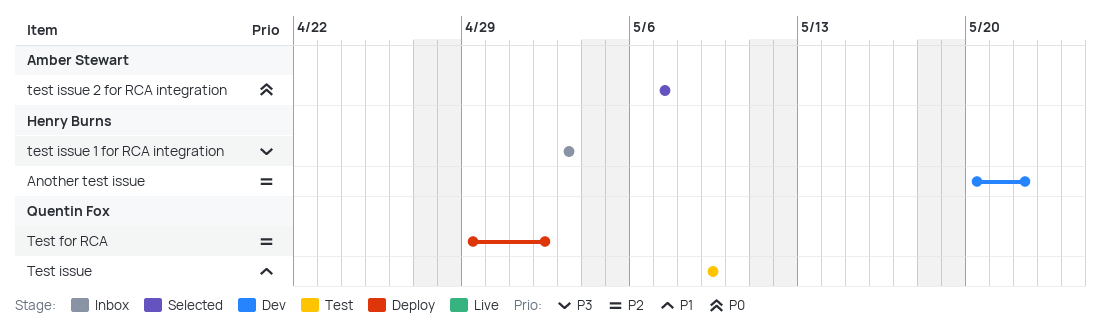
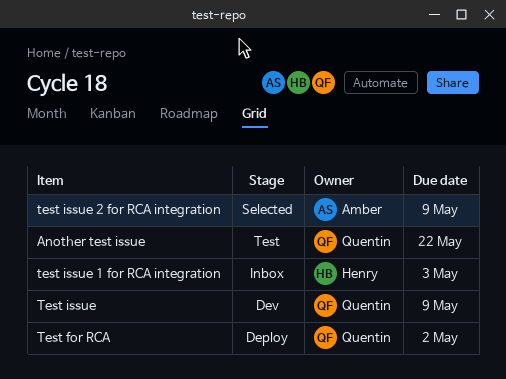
Another test issue, status: Dev -> Test
Another test issue, owner: Henry Burns -> Quentin Fox
Test issue, status: Test -> Dev
test issue 2 for RCA integration, due: May 7 -> May 9

